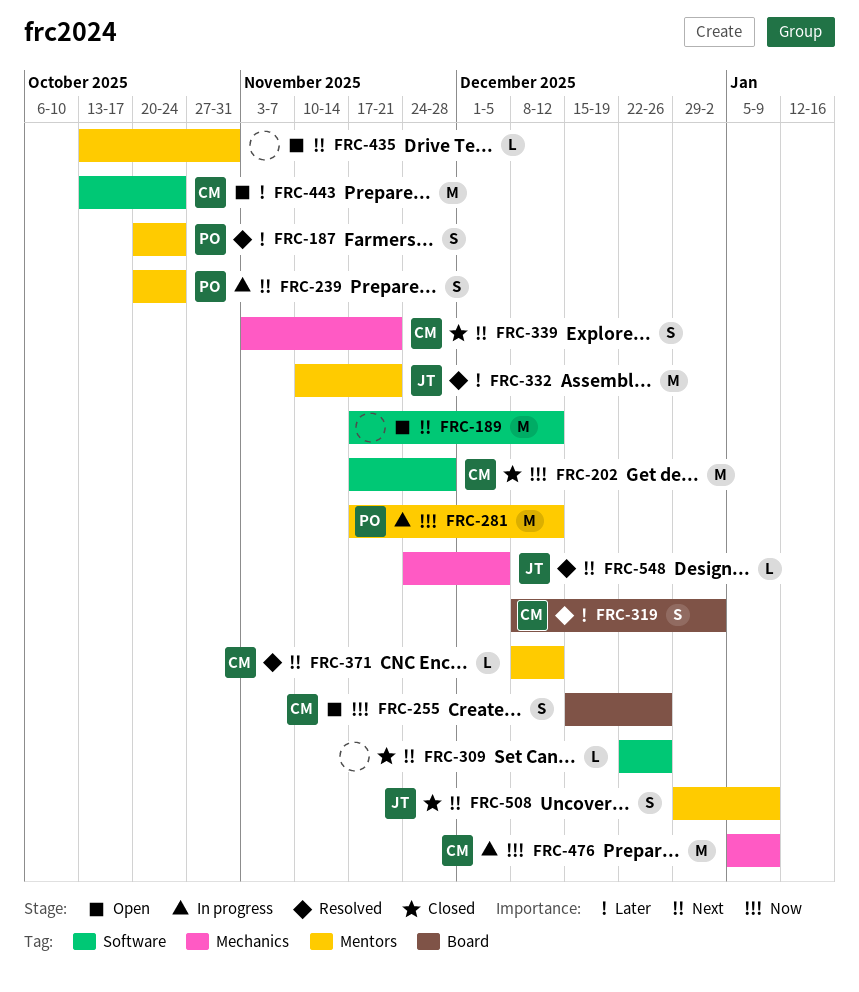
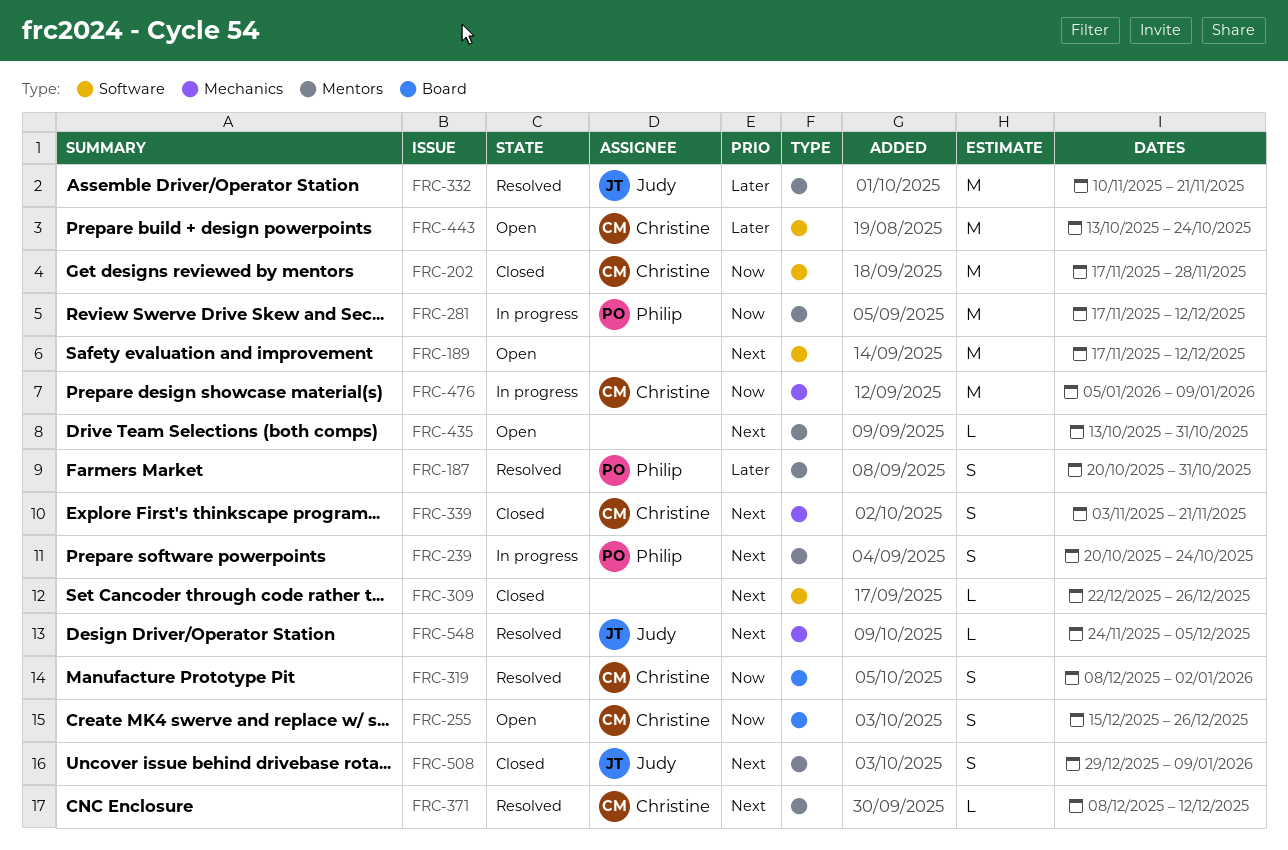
FRC-187, due: Oct 24 -> Oct 31
FRC-319, priority: Later -> Now

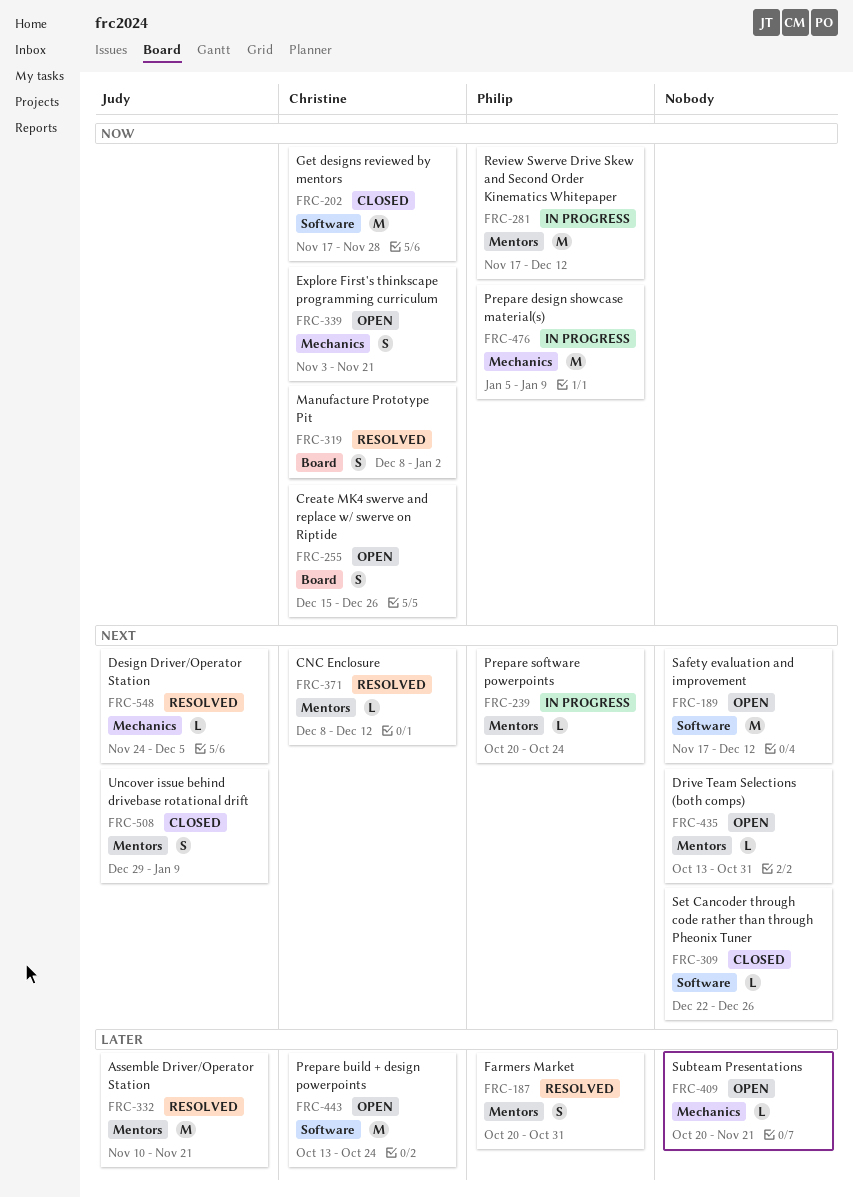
FRC-239, estimate: S -> L
FRC-339, status: Closed -> Open
FRC-339, priority: Next -> Now
FRC-409: none -> present
FRC-476, owner: Christine -> Philip

